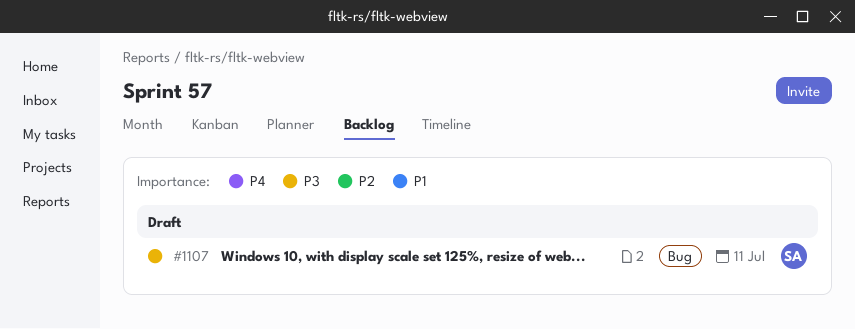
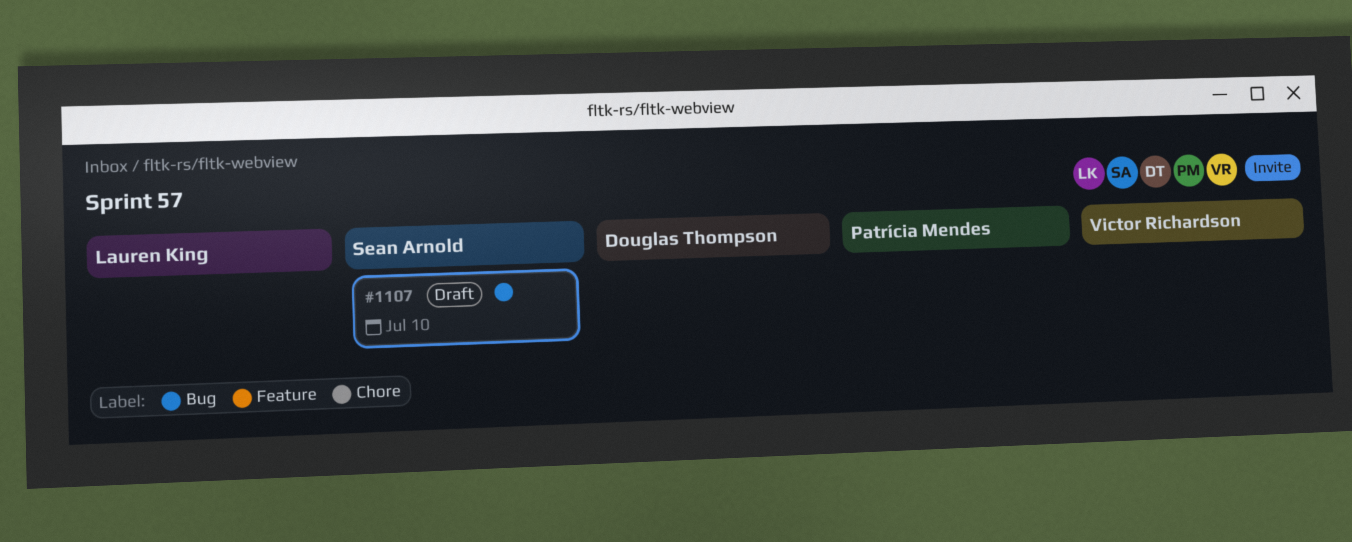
#1107, due: Jul 11 -> Jul 10

